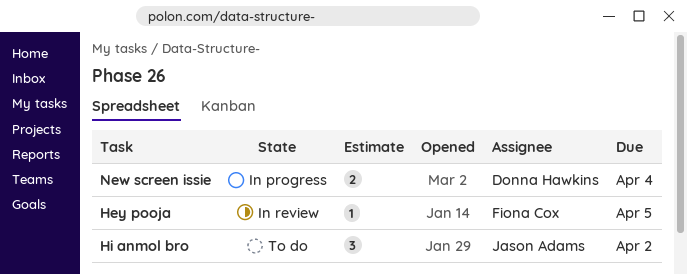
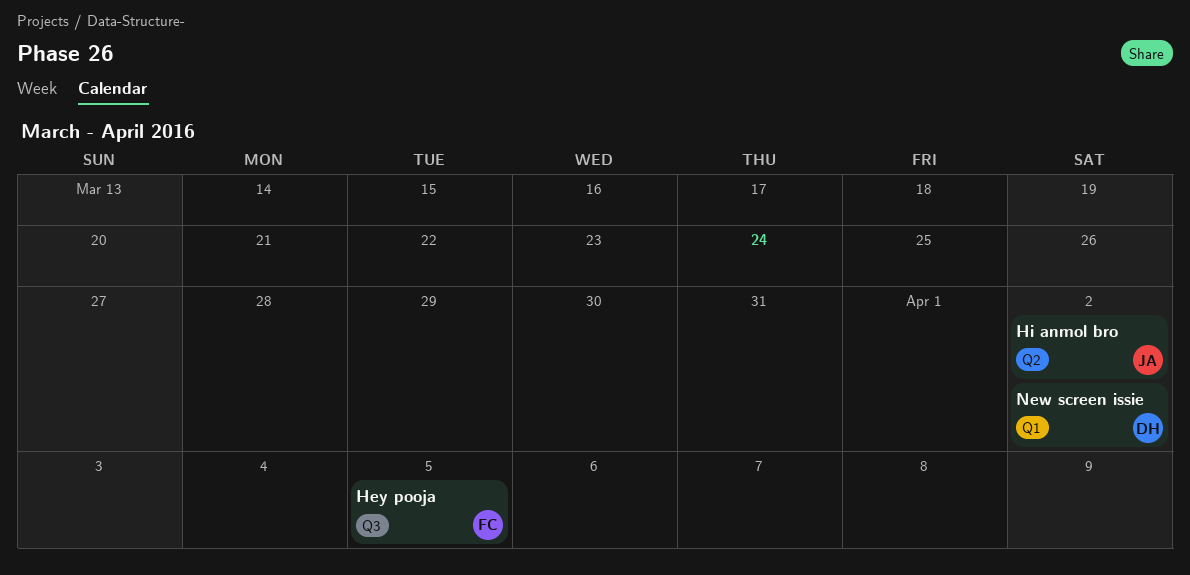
New screen issie, due: Apr 4 -> Apr 2

